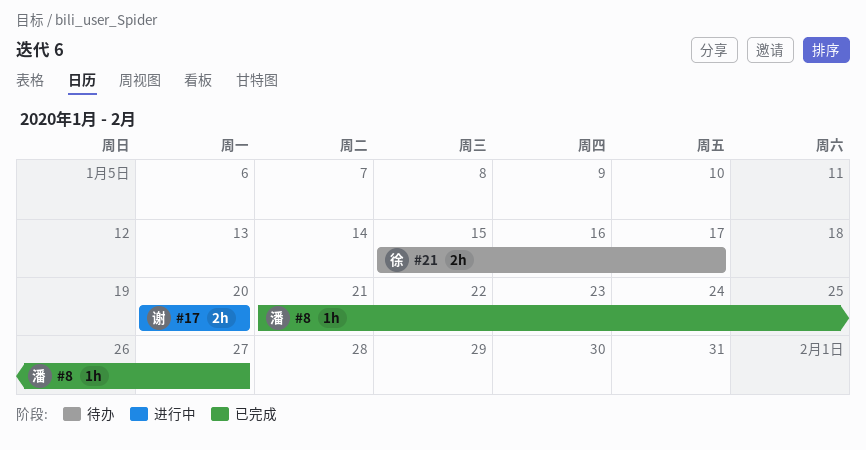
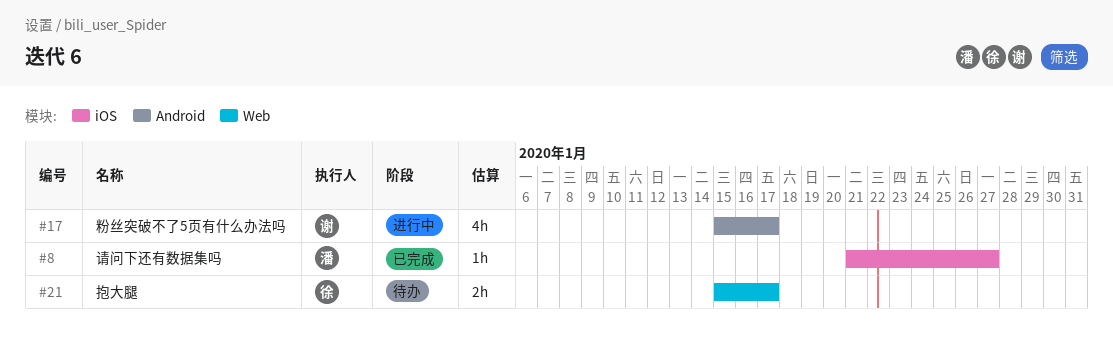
#17, estimate: 2h -> 4h
#17, start: Jan 20 -> Jan 15
#17, due: Jan 20 -> Jan 17

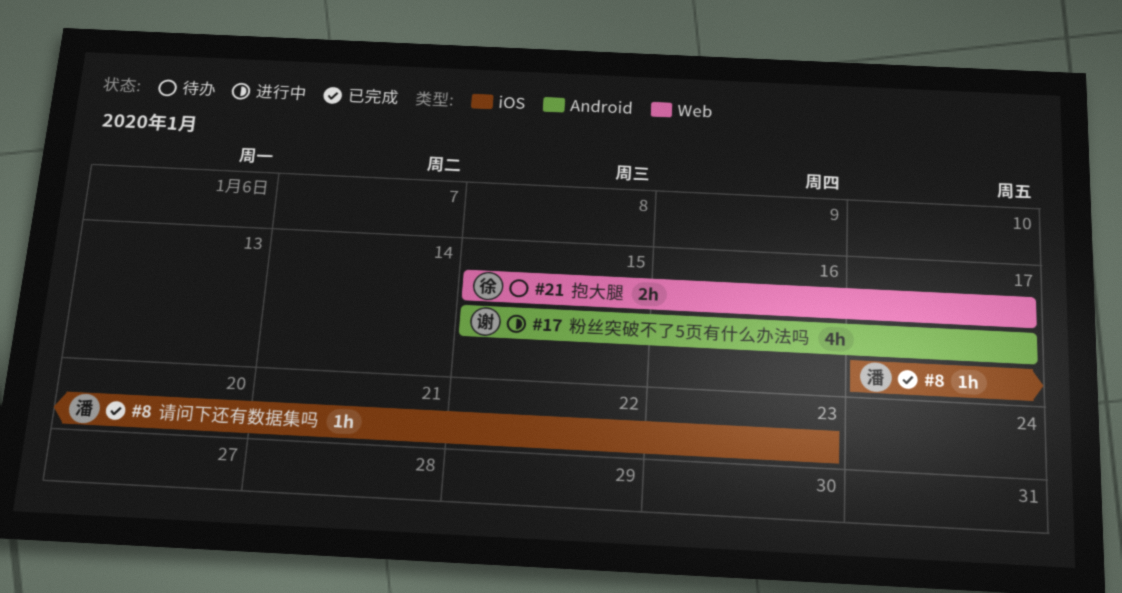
#8, start: Jan 21 -> Jan 17
#8, due: Jan 27 -> Jan 23

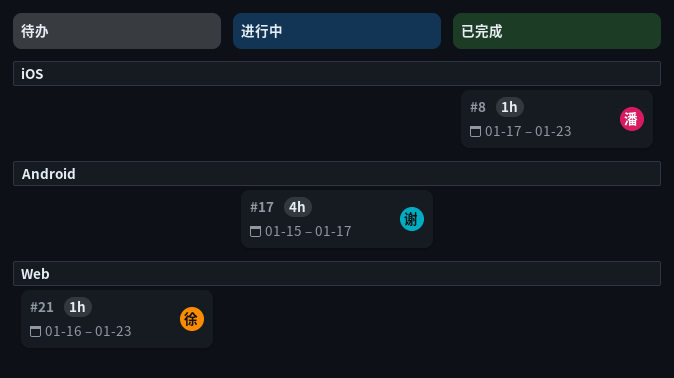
#21, estimate: 2h -> 1h
#21, start: Jan 15 -> Jan 16
#21, due: Jan 17 -> Jan 23

